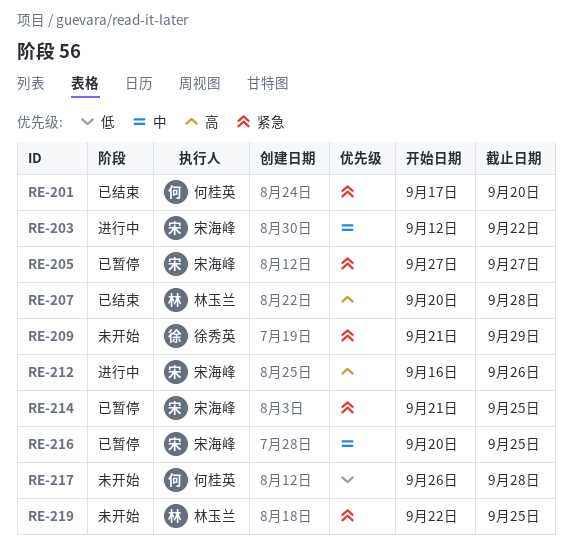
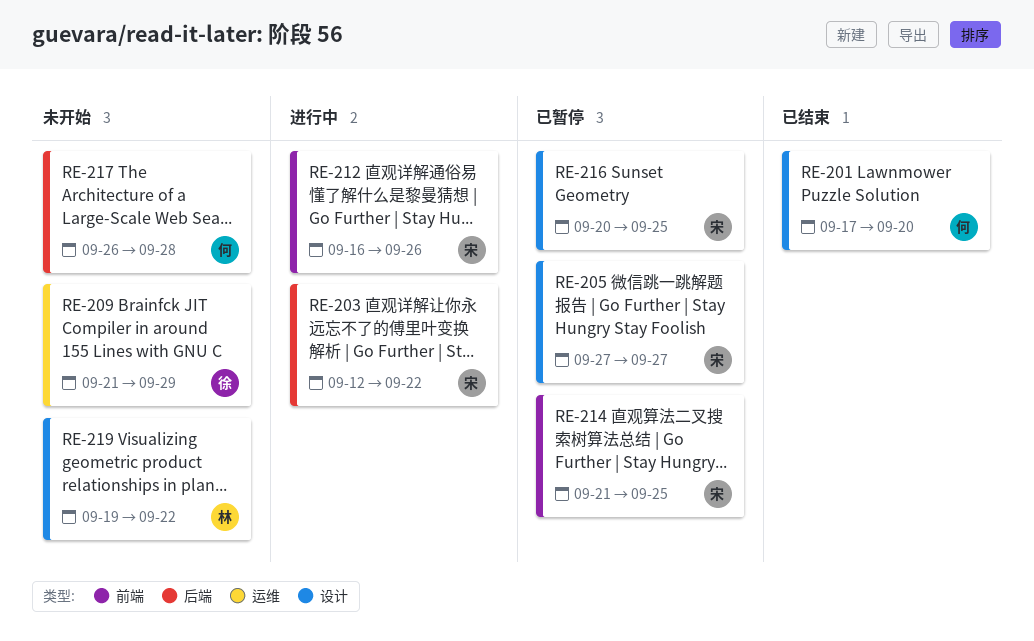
RE-207: present -> none
RE-219, start: Sep 22 -> Sep 19
RE-219, due: Sep 25 -> Sep 22

